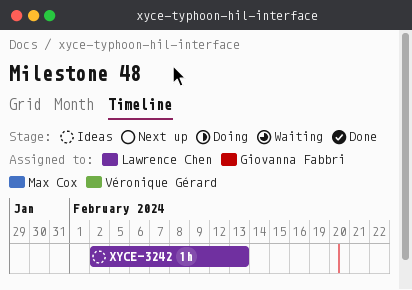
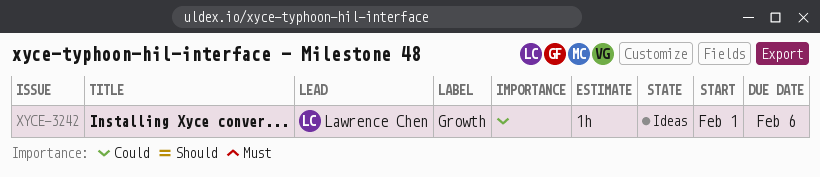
XYCE-3242, start: Feb 2 -> Feb 1
XYCE-3242, due: Feb 13 -> Feb 6

